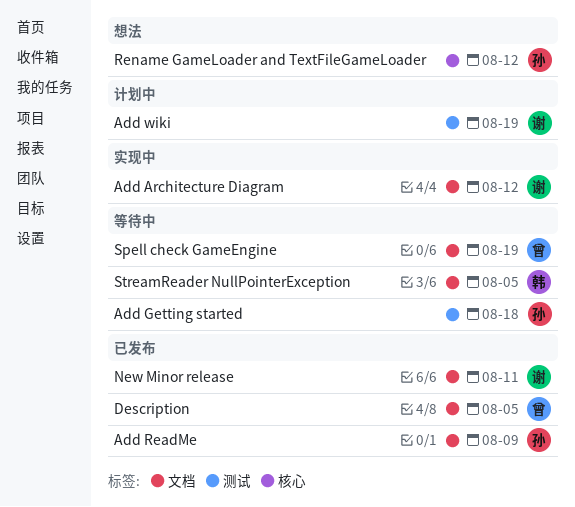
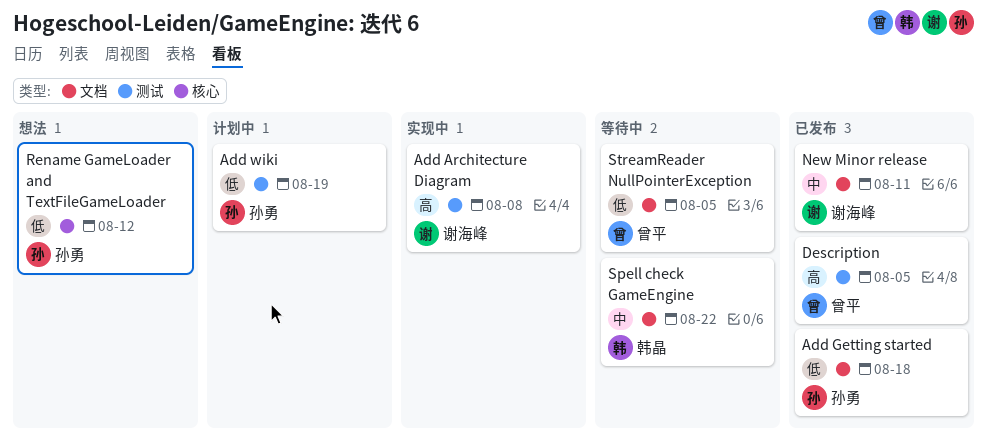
Add Architecture Diagram, label: 文档 -> 测试
Add Architecture Diagram, due: Aug 12 -> Aug 8
Add Getting started, status: 等待中 -> 已发布
Add Getting started, label: 测试 -> 文档
Add ReadMe: present -> none
Add wiki, owner: 谢海峰 -> 孙勇
Description, label: 文档 -> 测试
Spell check GameEngine, owner: 曾平 -> 韩晶
Spell check GameEngine, due: Aug 19 -> Aug 22
StreamReader NullPointerException, owner: 韩晶 -> 曾平

